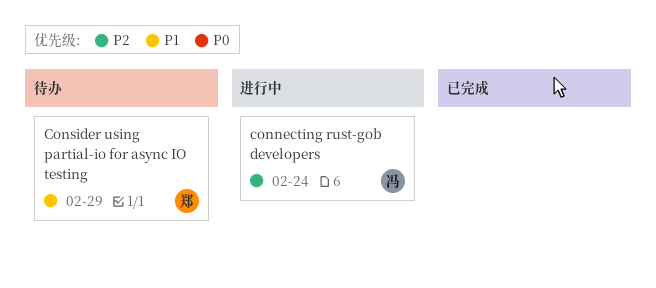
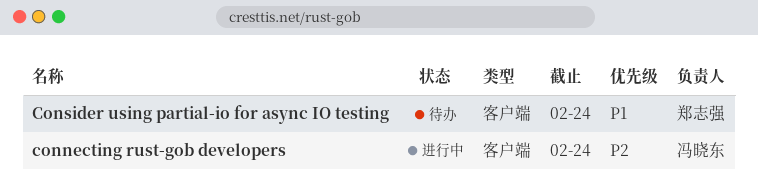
Consider using partial-io for async IO testing, due: Feb 29 -> Feb 24

